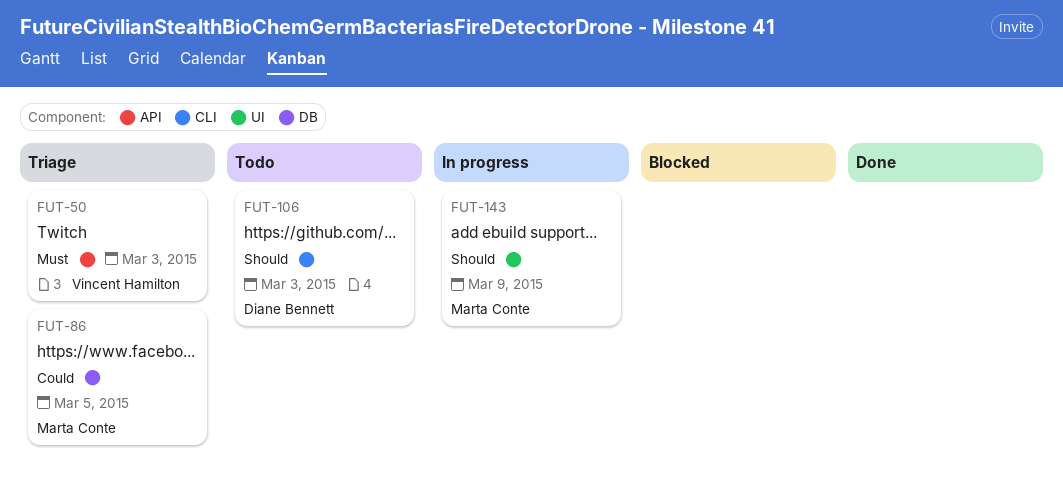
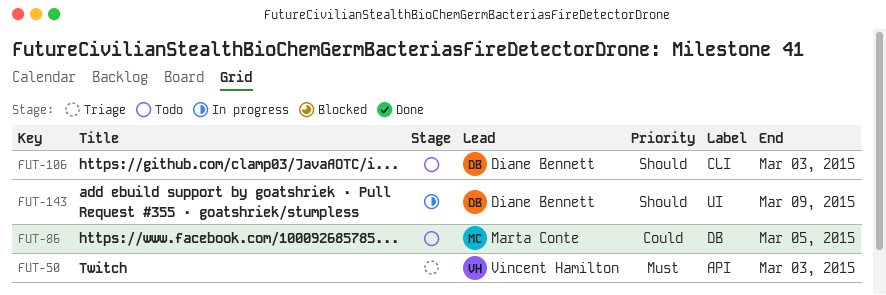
FUT-86, status: Triage -> Todo
FUT-143, owner: Marta Conte -> Diane Bennett

